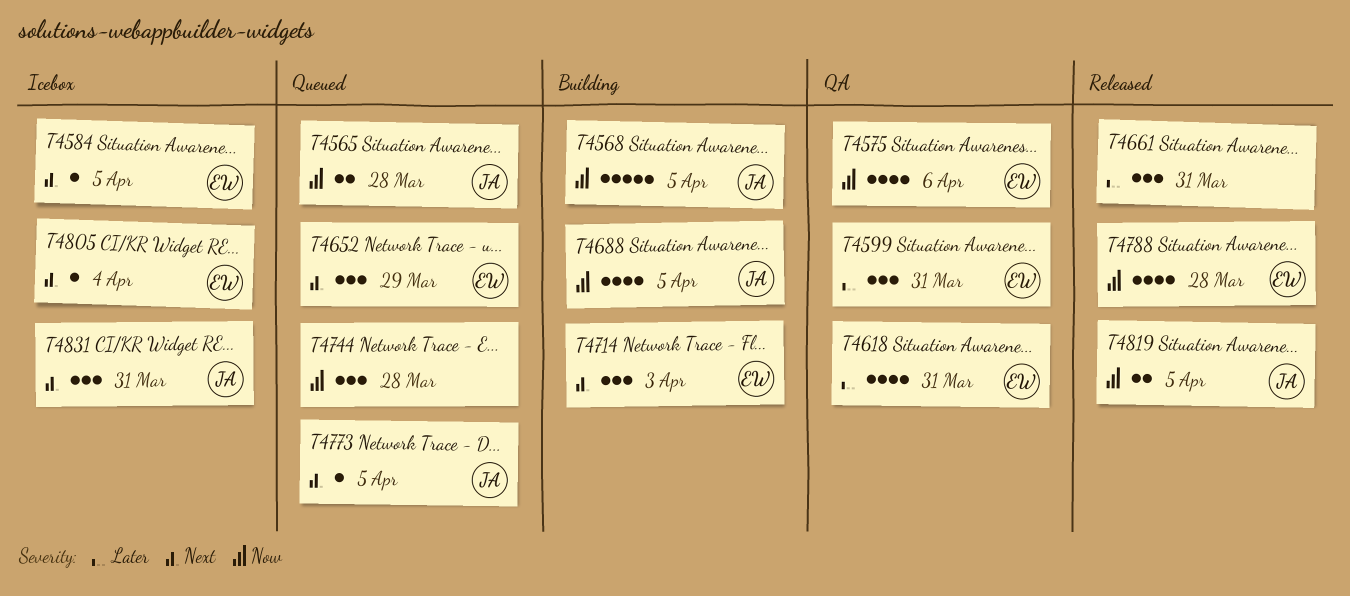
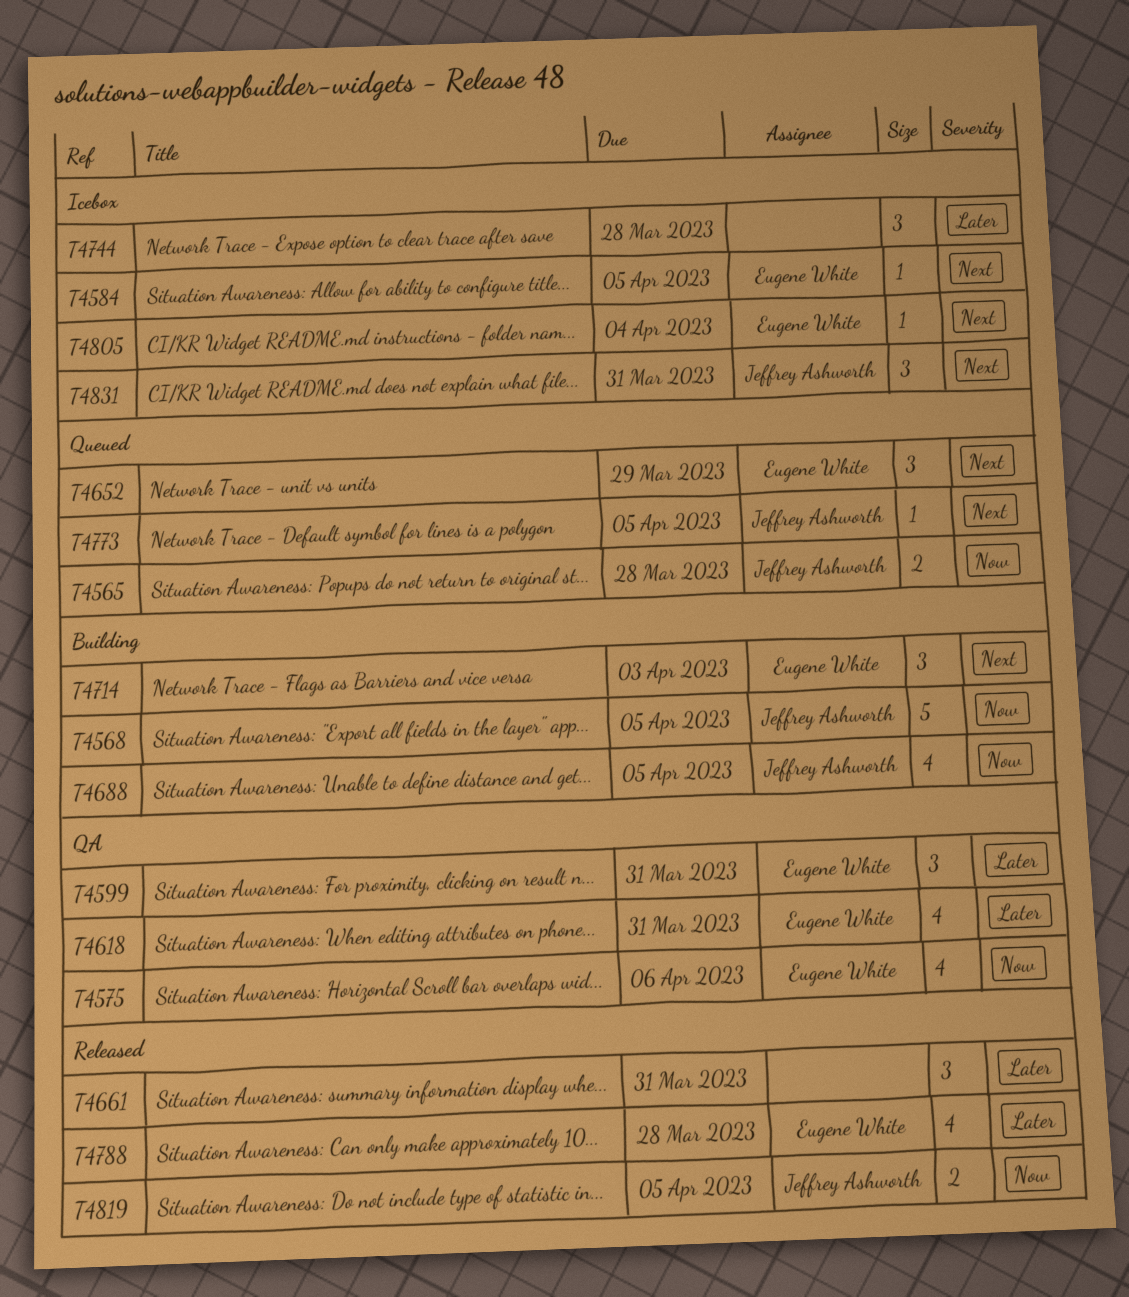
T4744, status: Queued -> Icebox
T4744, priority: Now -> Later
T4788, priority: Now -> Later

